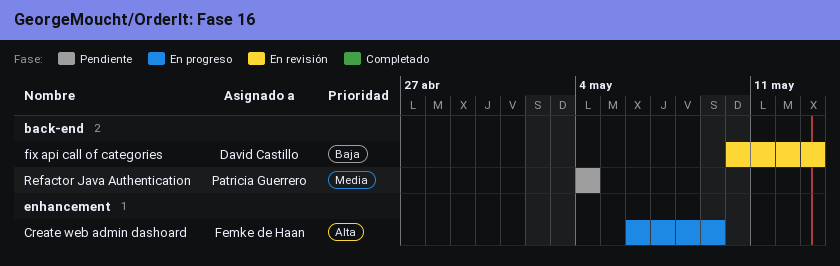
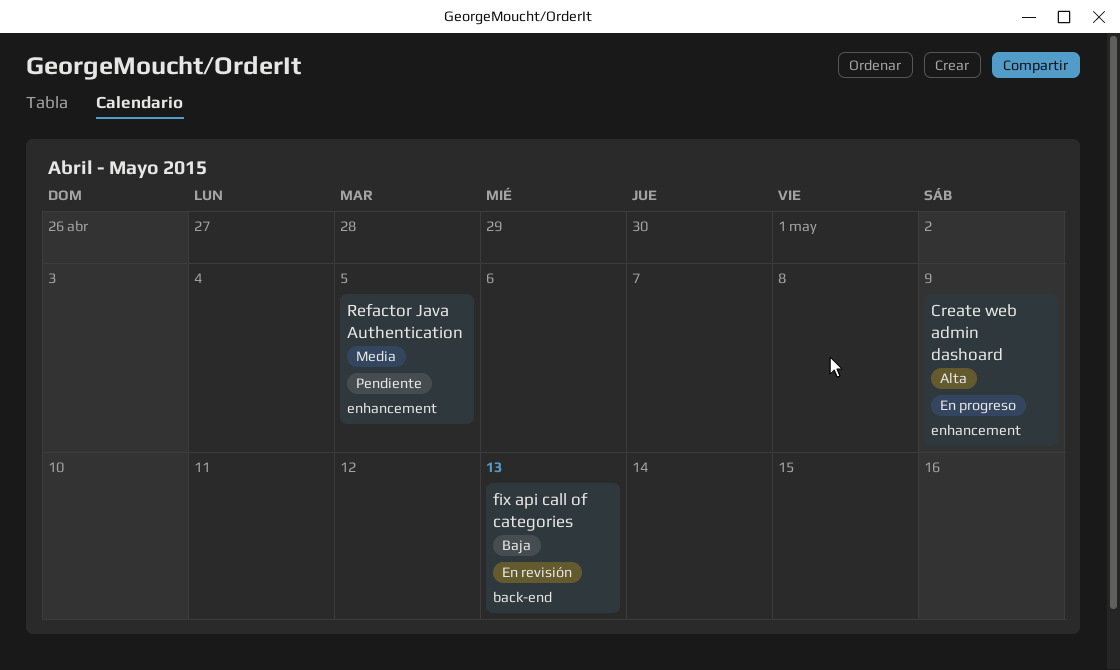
Refactor Java Authentication, label: back-end -> enhancement
Refactor Java Authentication, due: May 4 -> May 5

